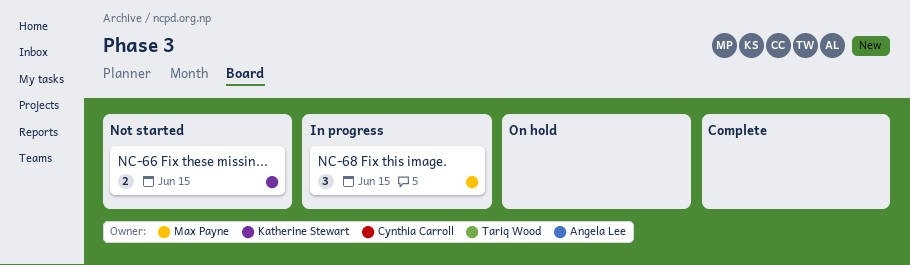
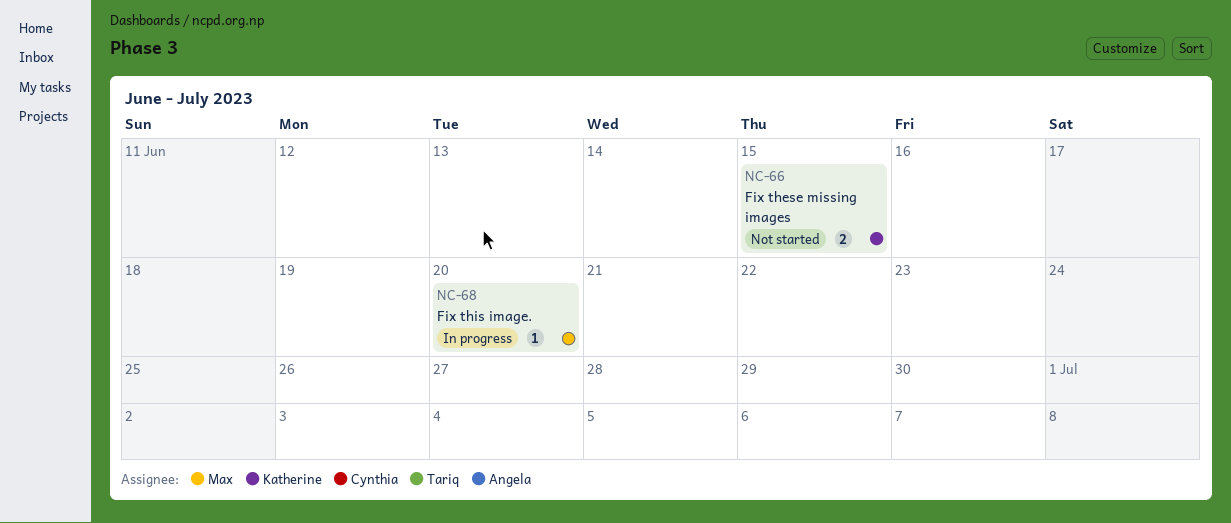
NC-68, estimate: 3 -> 1
NC-68, due: Jun 15 -> Jun 20

